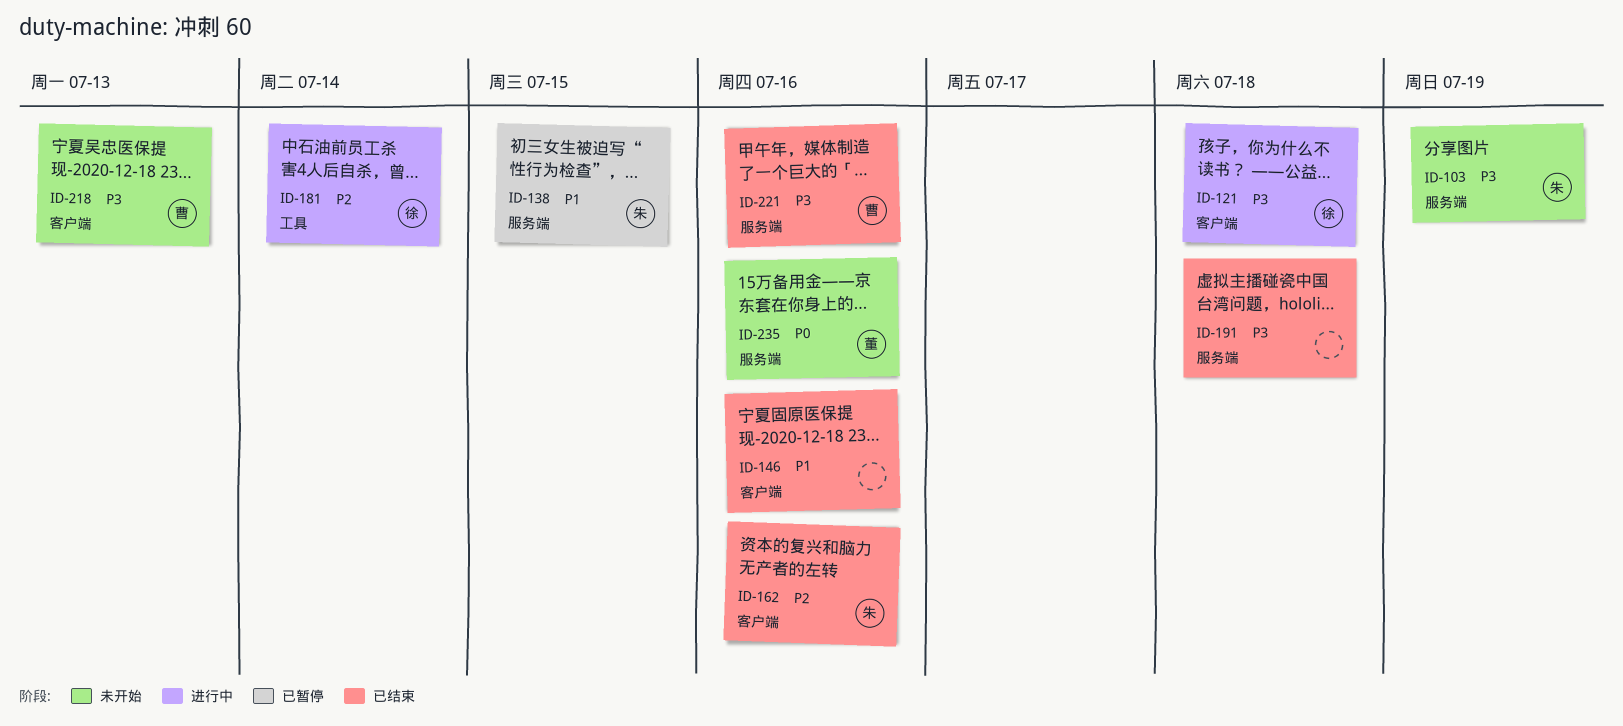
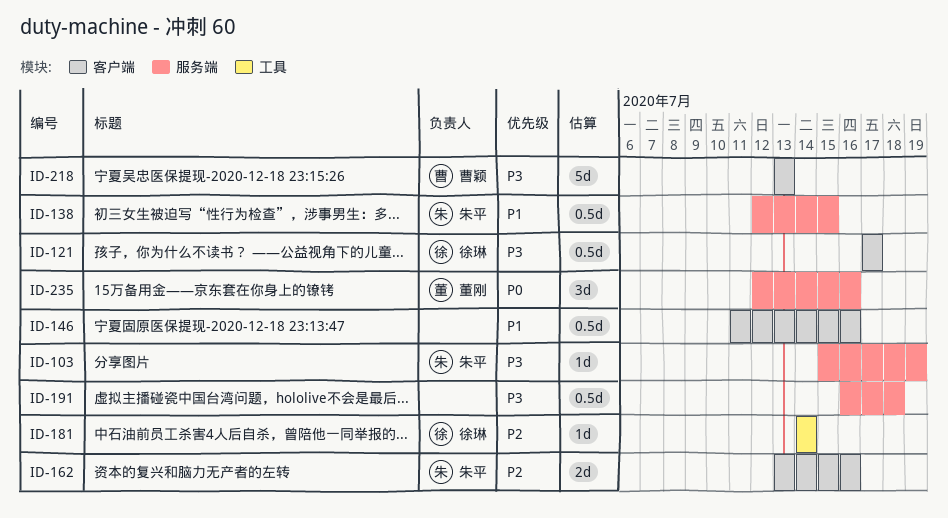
ID-121, due: Jul 18 -> Jul 17
ID-221: present -> none

